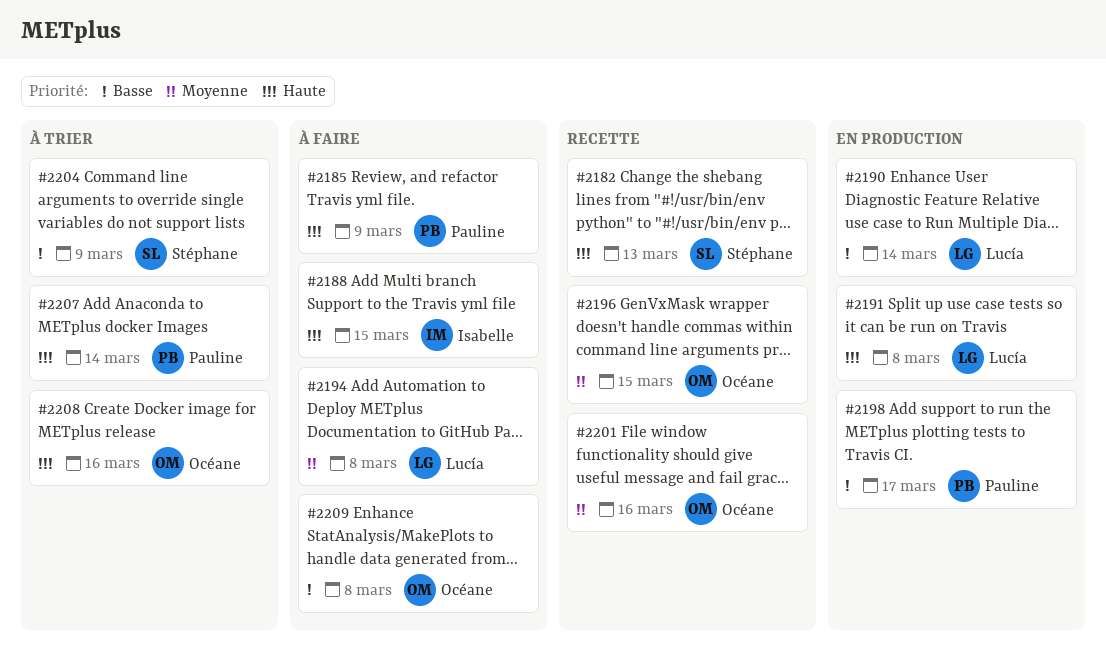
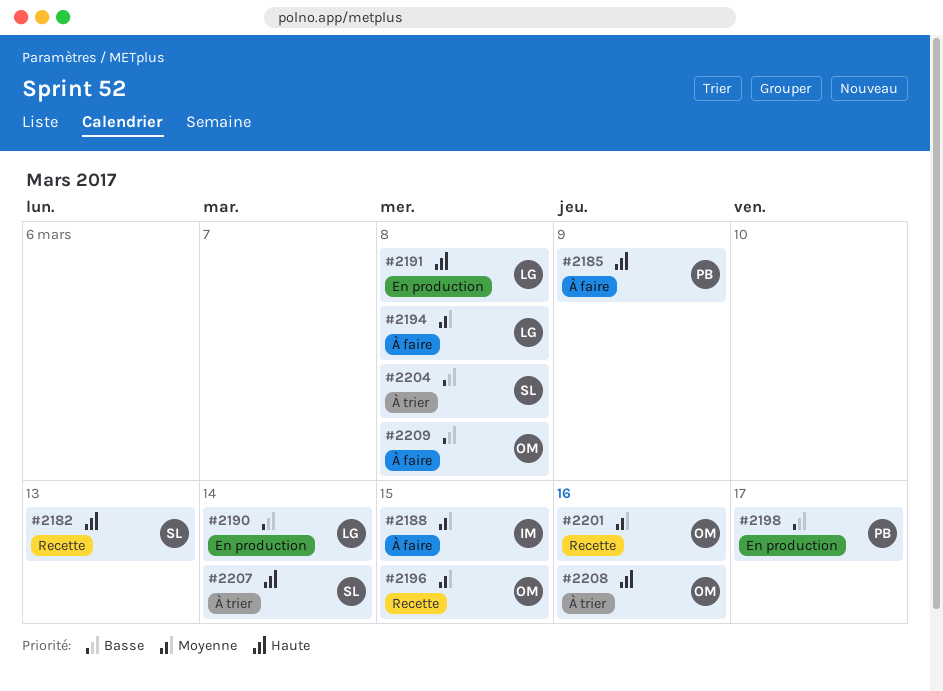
#2188, priority: Haute -> Moyenne
#2204, due: Mar 9 -> Mar 8
#2207, owner: Pauline -> Stéphane

